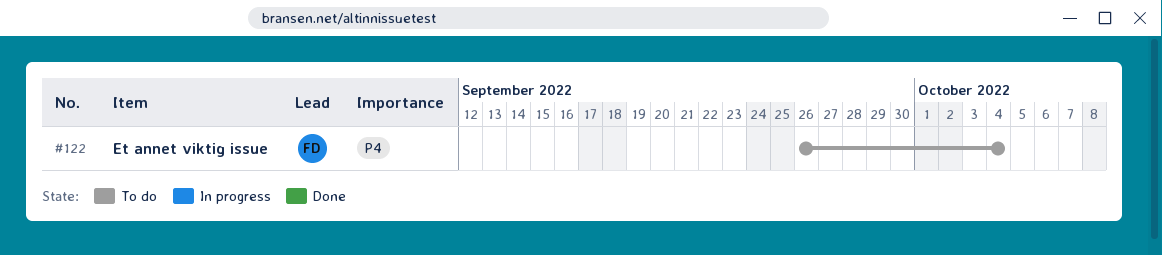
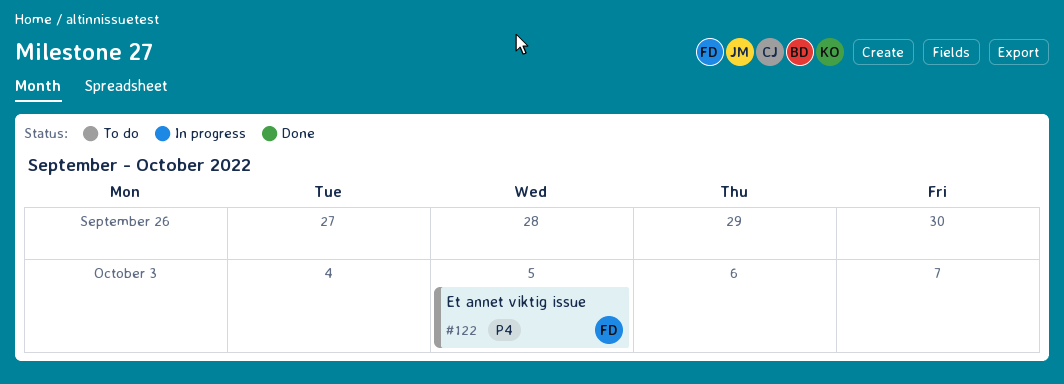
#122, due: Oct 4 -> Oct 5

